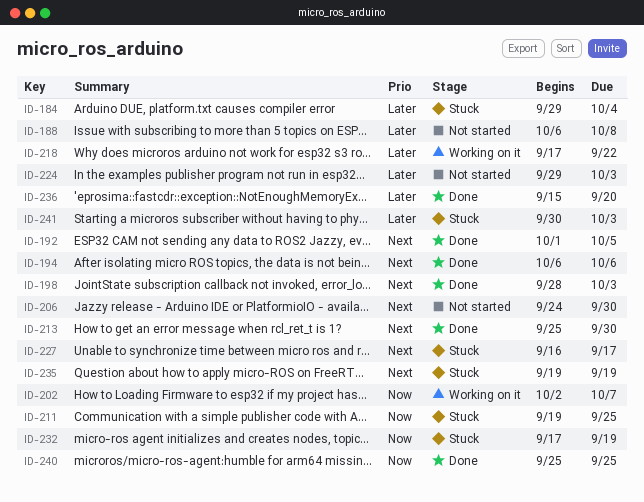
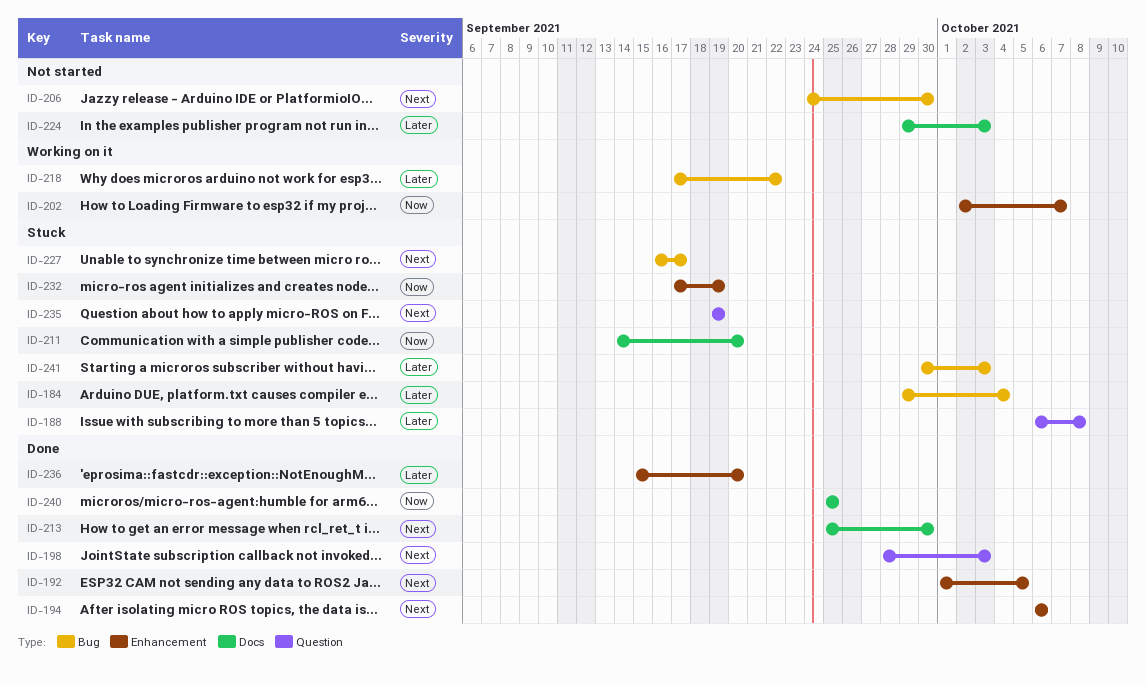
ID-188, status: Not started -> Stuck
ID-211, start: Sep 19 -> Sep 14
ID-211, due: Sep 25 -> Sep 20

